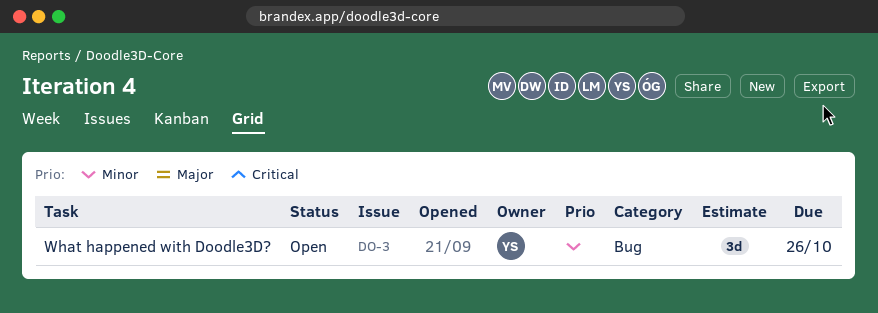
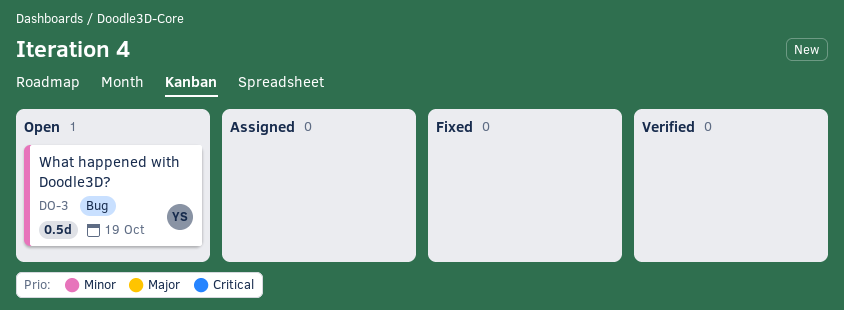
DO-3, estimate: 3d -> 0.5d
DO-3, due: Oct 26 -> Oct 19

